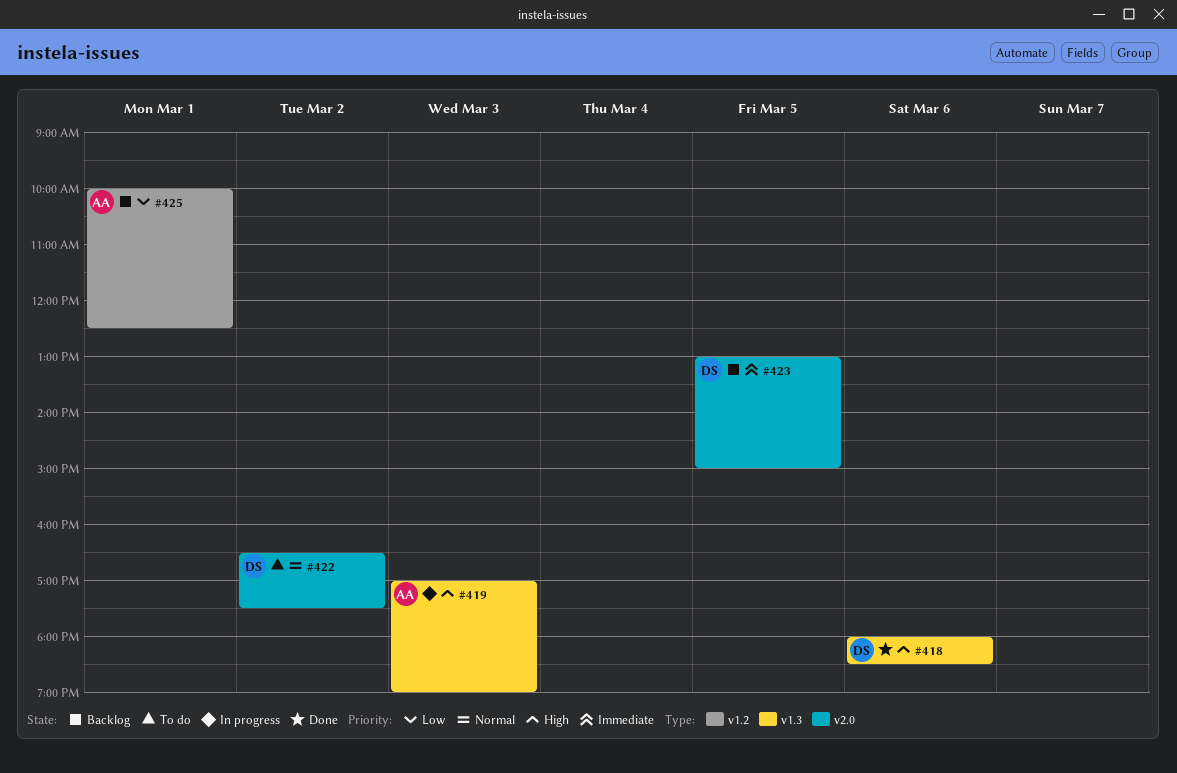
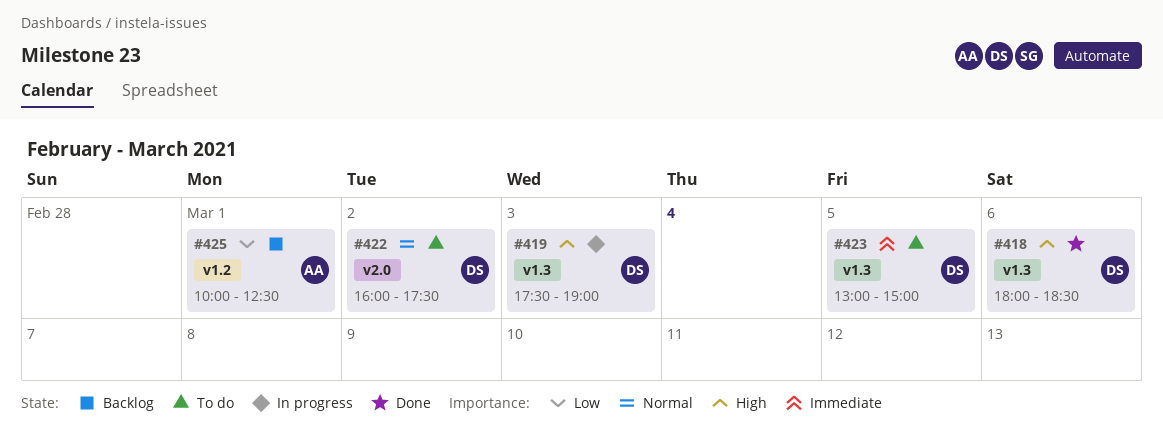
#419, owner: AA -> DS
#419, begins: 17:00 -> 17:30
#422, begins: 16:30 -> 16:00
#423, status: Backlog -> To do
#423, label: v2.0 -> v1.3

